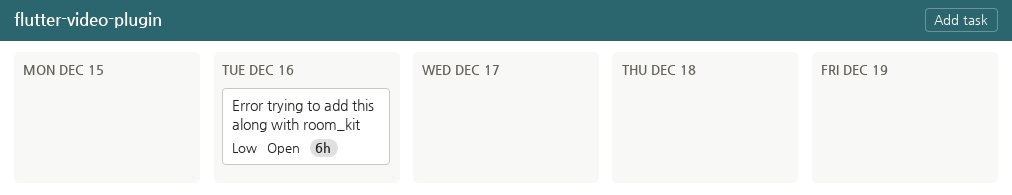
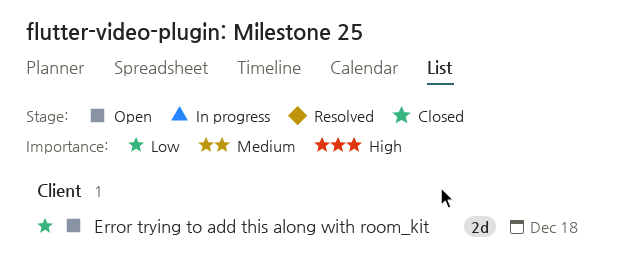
Error trying to add this along with room_kit, estimate: 6h -> 2d
Error trying to add this along with room_kit, due: Dec 16 -> Dec 18

